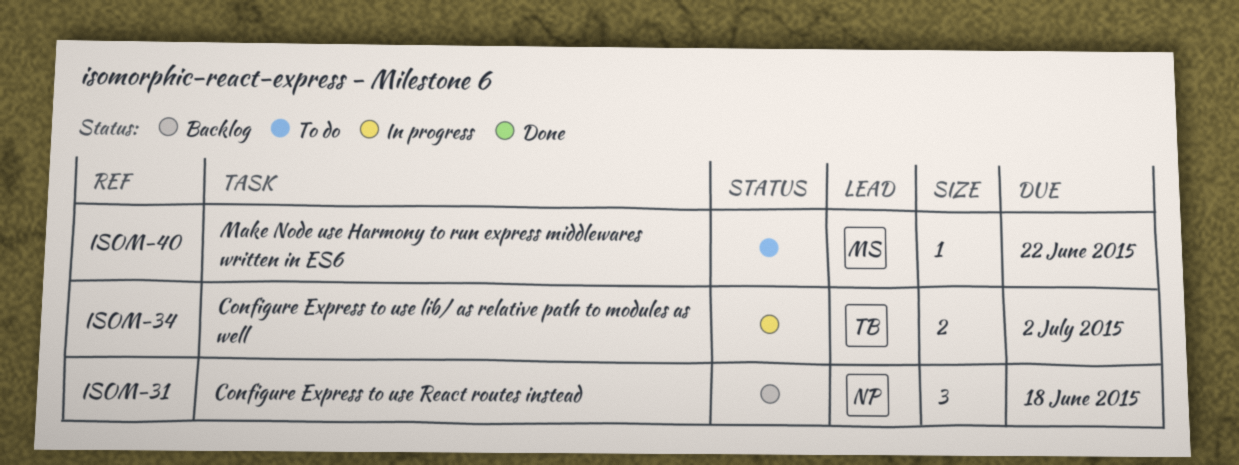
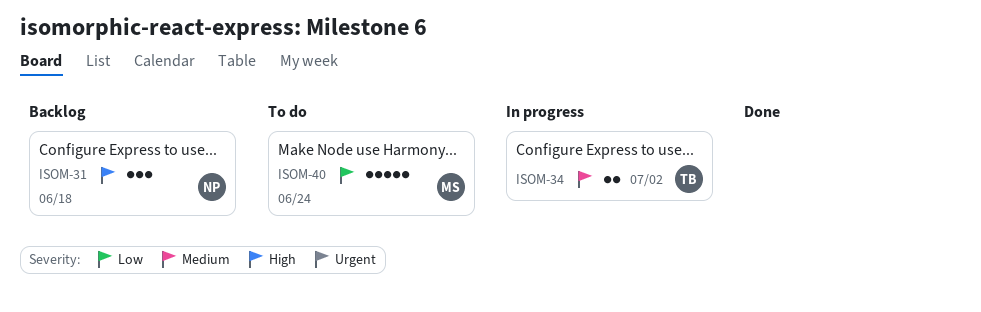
ISOM-40, estimate: 1 -> 5
ISOM-40, due: Jun 22 -> Jun 24

